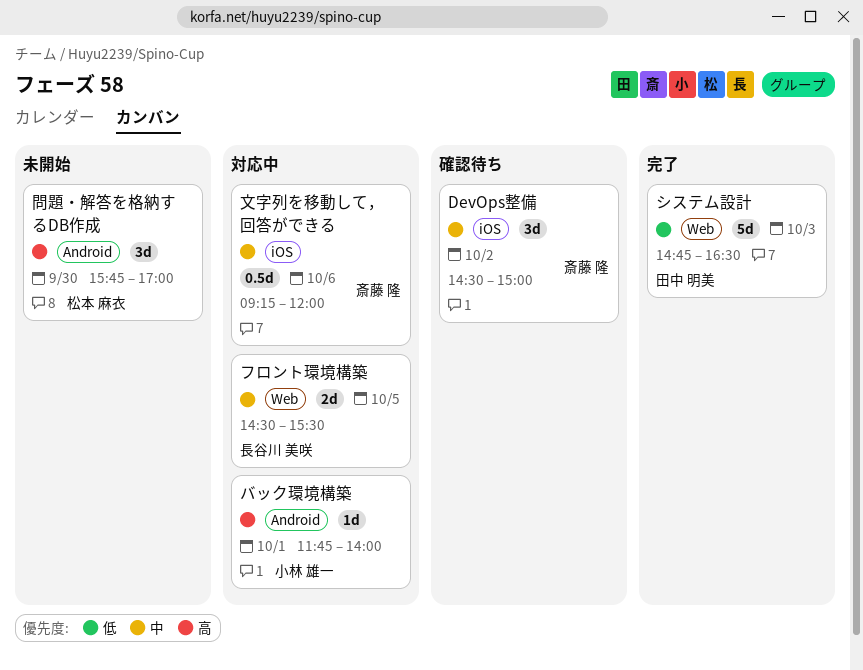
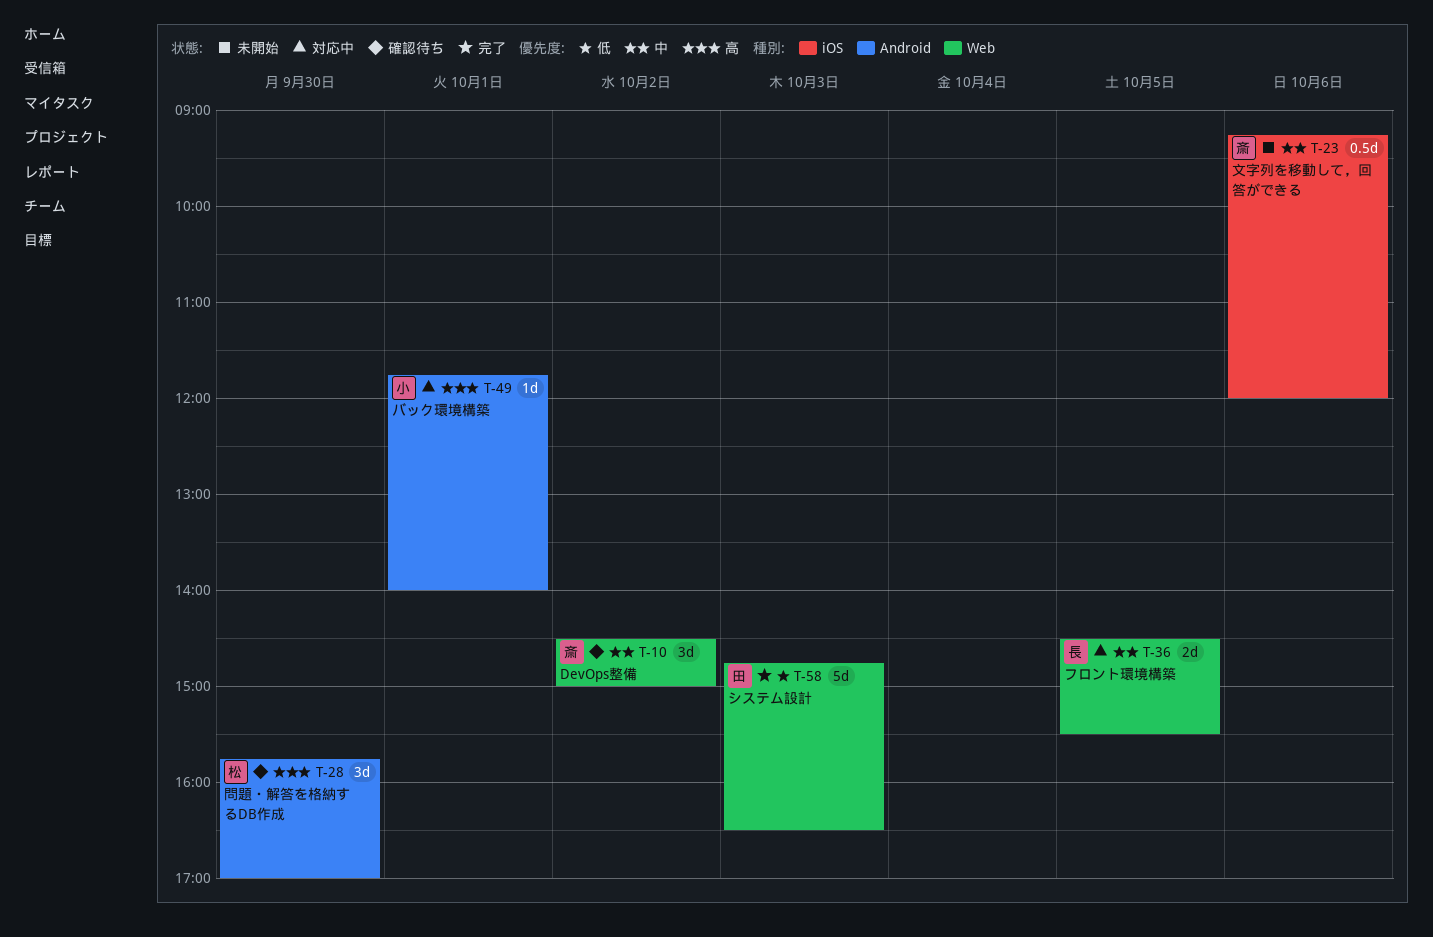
DevOps整備, label: iOS -> Web
問題・解答を格納するDB作成, status: 未開始 -> 確認待ち
文字列を移動して，回答ができる, status: 対応中 -> 未開始

